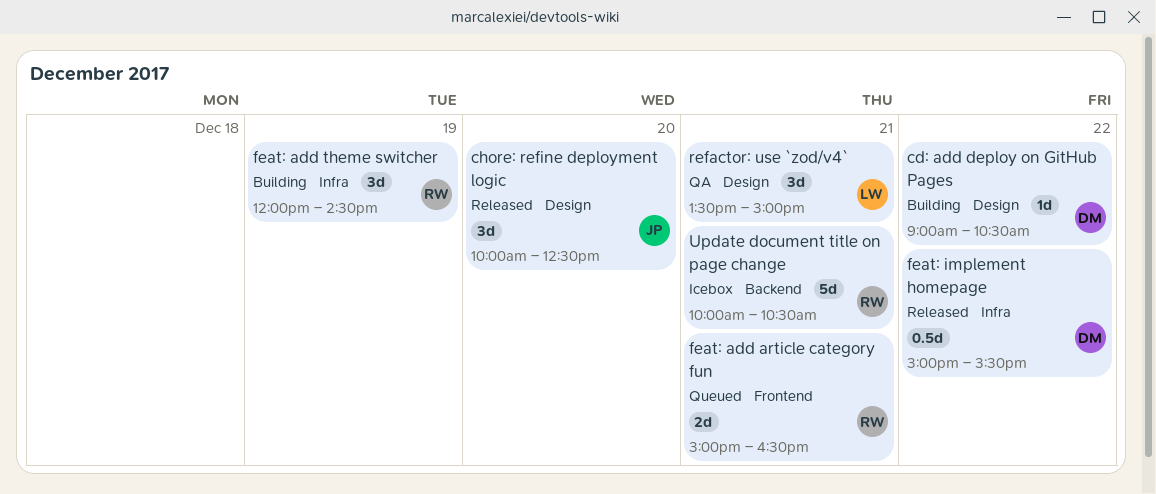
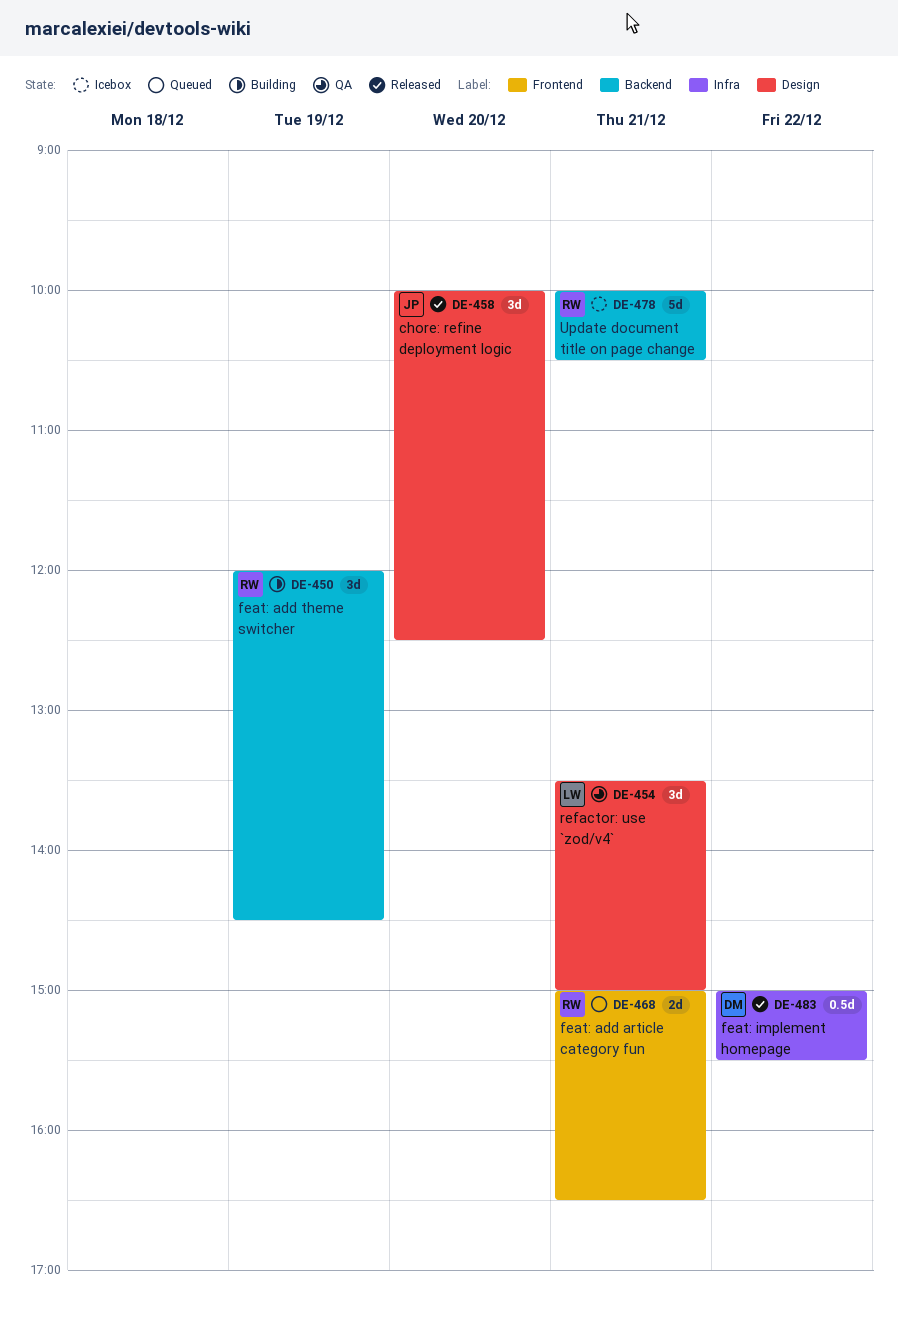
cd: add deploy on GitHub Pages: present -> none
feat: add theme switcher, label: Infra -> Backend

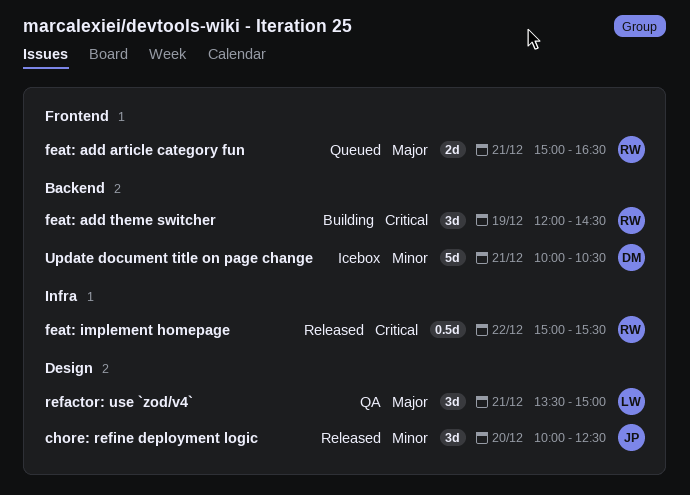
feat: implement homepage, owner: DM -> RW
Update document title on page change, owner: RW -> DM

